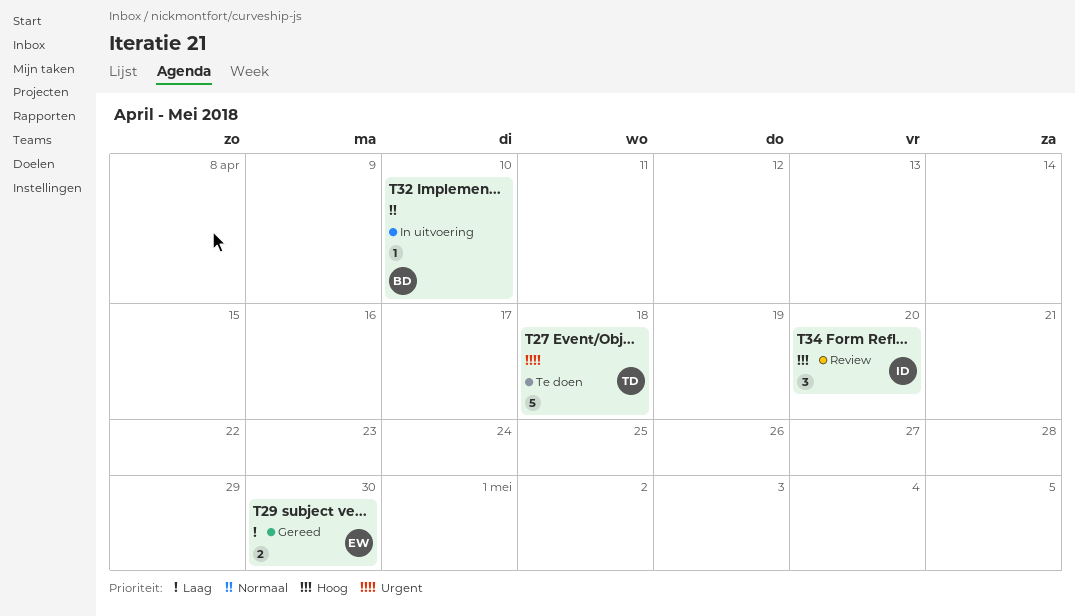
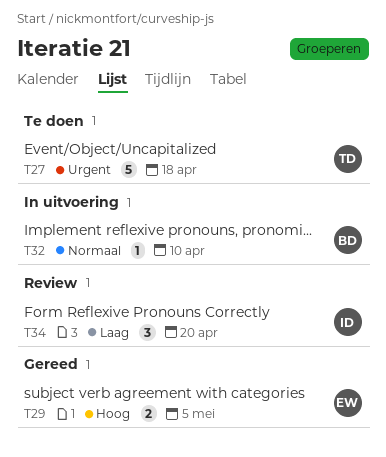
T29, priority: Laag -> Hoog
T29, due: Apr 30 -> May 5
T34, priority: Hoog -> Laag

